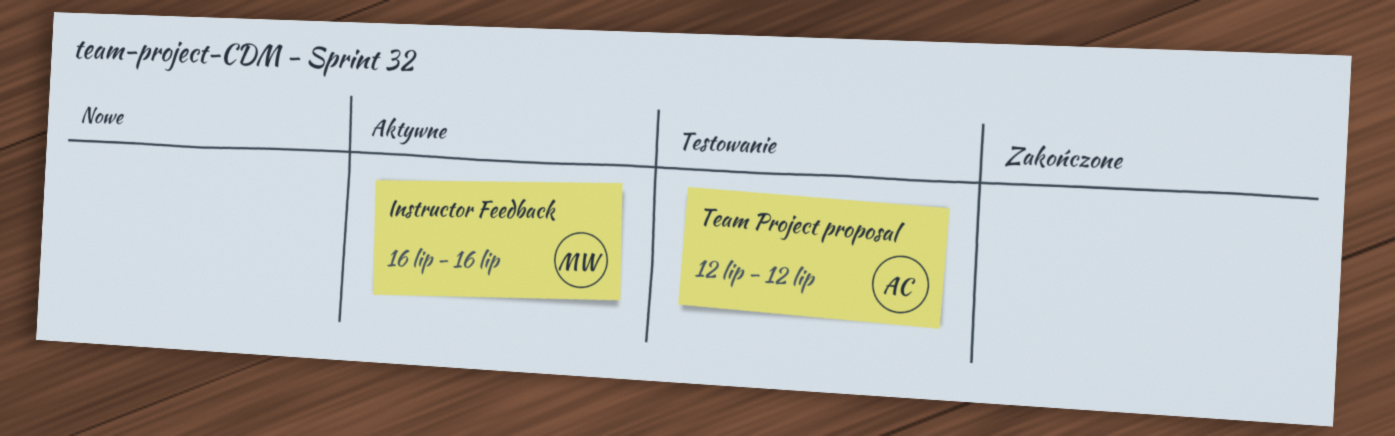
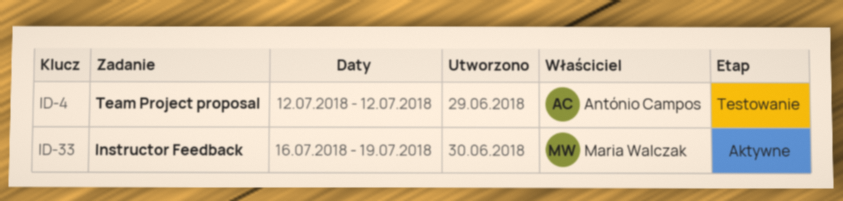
Instructor Feedback, due: Jul 16 -> Jul 19

